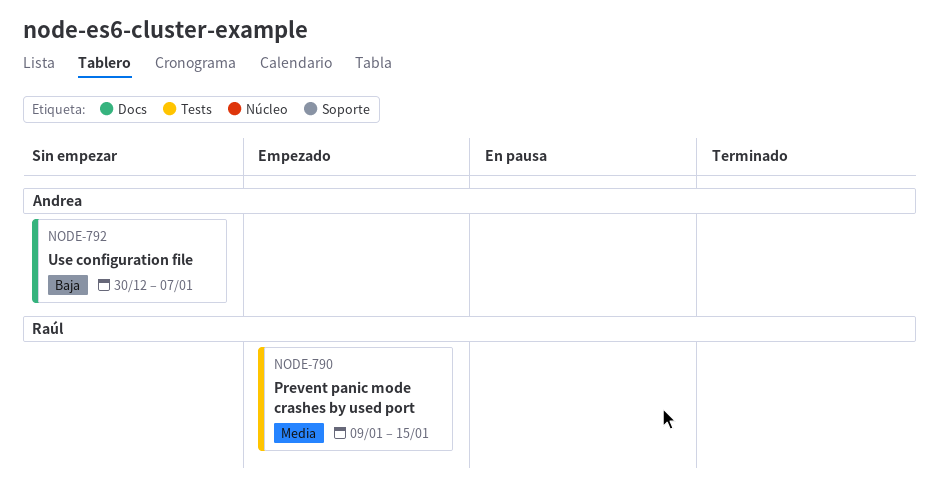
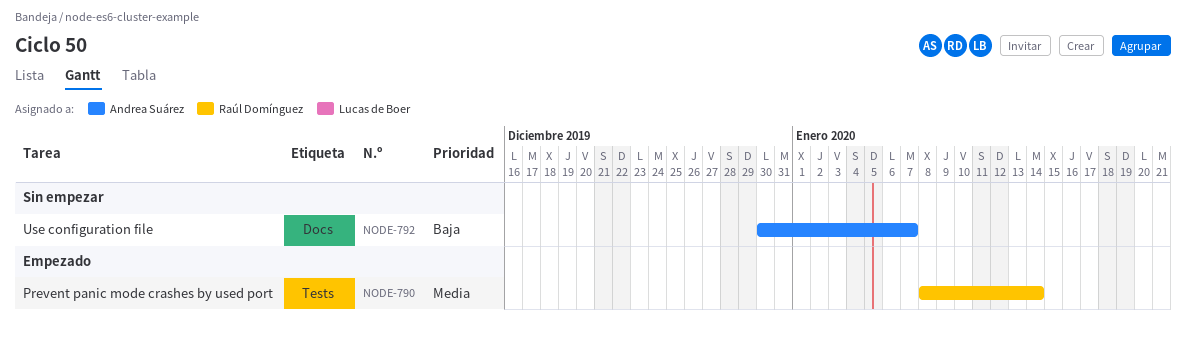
NODE-790, start: Jan 9 -> Jan 8
NODE-790, due: Jan 15 -> Jan 14

